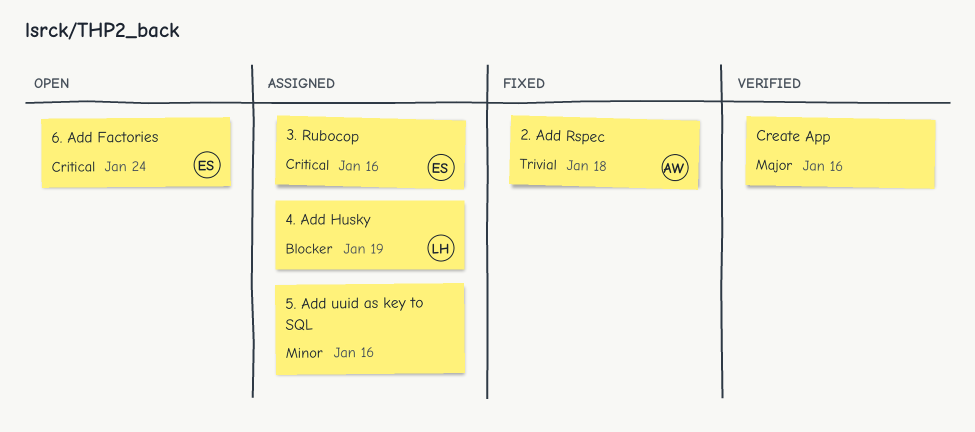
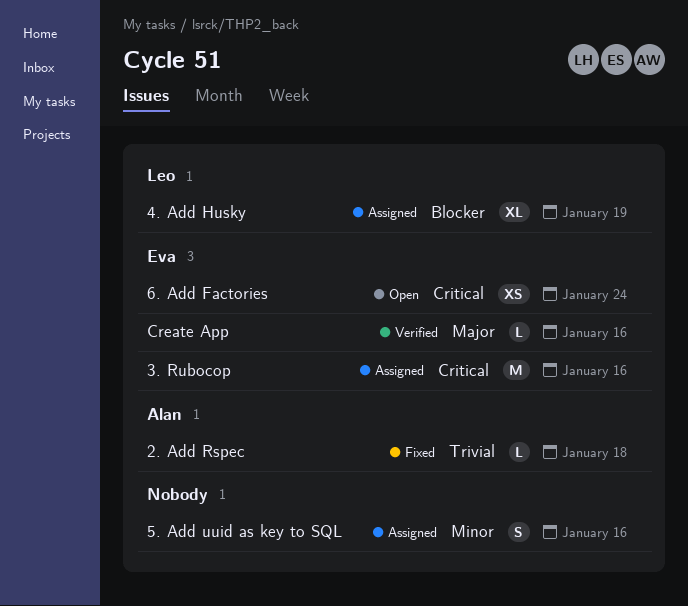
Create App, owner: none -> Eva

